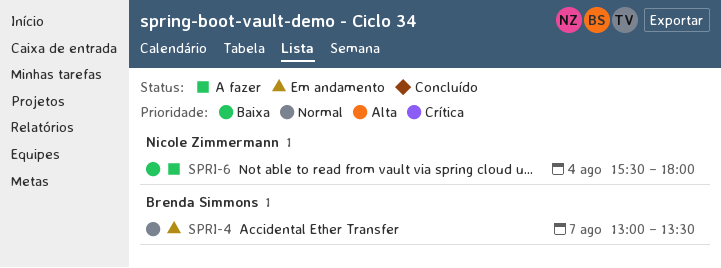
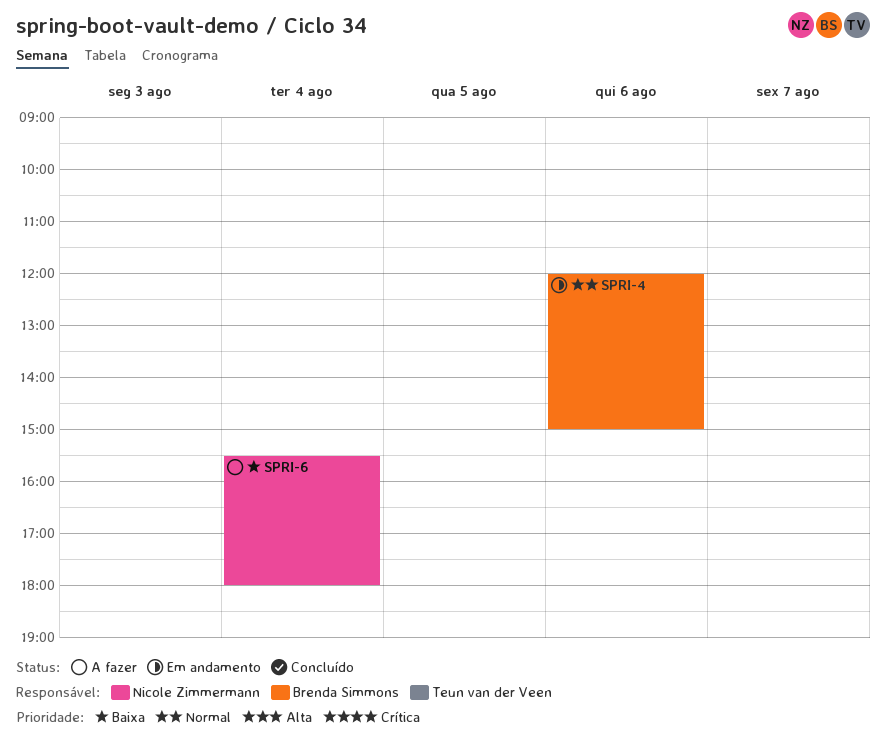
SPRI-4, day: Aug 7 -> Aug 6
SPRI-4, begins: 13:00 -> 12:00
SPRI-4, ends: 13:30 -> 15:00

